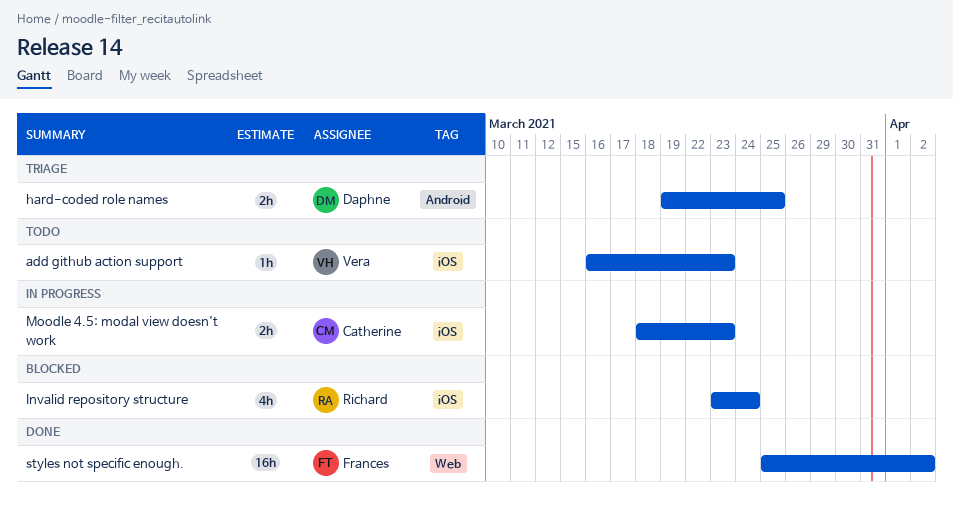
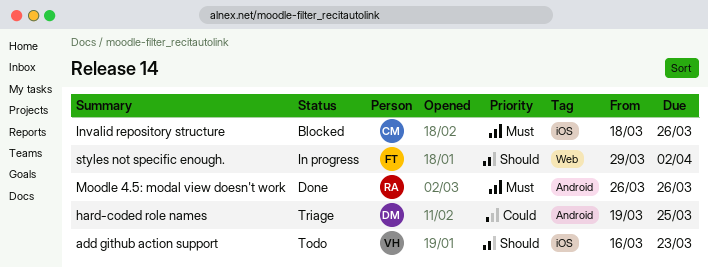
Invalid repository structure, owner: Richard -> Catherine
Invalid repository structure, start: Mar 23 -> Mar 18
Invalid repository structure, due: Mar 24 -> Mar 26
Moodle 4.5: modal view doesn't work, status: In progress -> Done
Moodle 4.5: modal view doesn't work, owner: Catherine -> Richard
Moodle 4.5: modal view doesn't work, label: iOS -> Android
Moodle 4.5: modal view doesn't work, start: Mar 18 -> Mar 26
Moodle 4.5: modal view doesn't work, due: Mar 23 -> Mar 26
styles not specific enough., status: Done -> In progress
styles not specific enough., start: Mar 25 -> Mar 29

